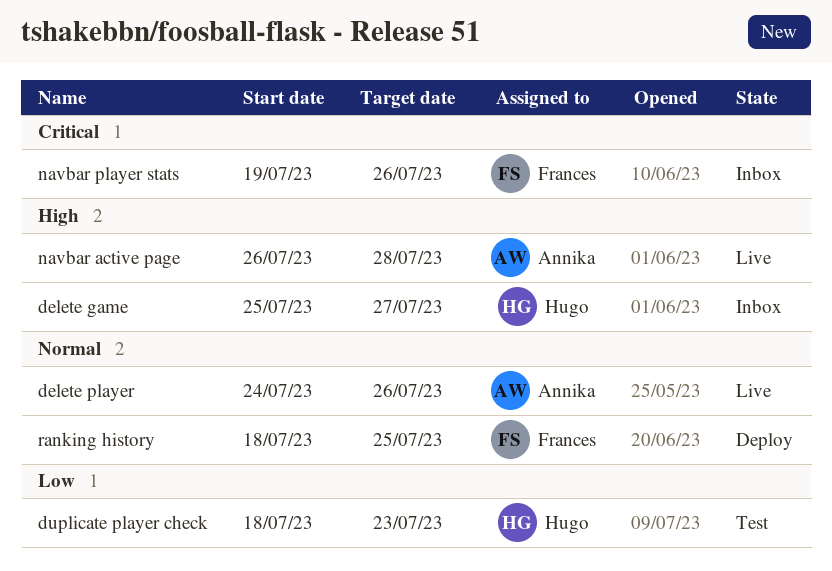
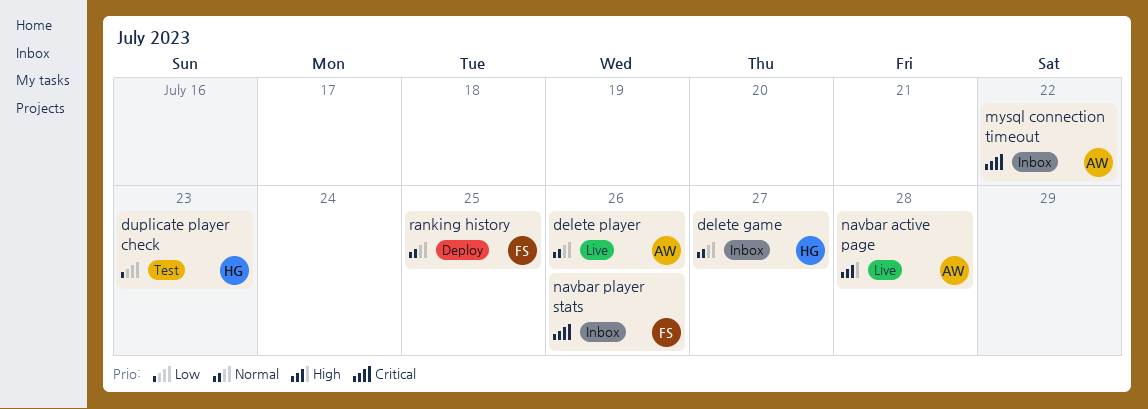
delete game, priority: High -> Normal
mysql connection timeout: none -> present

